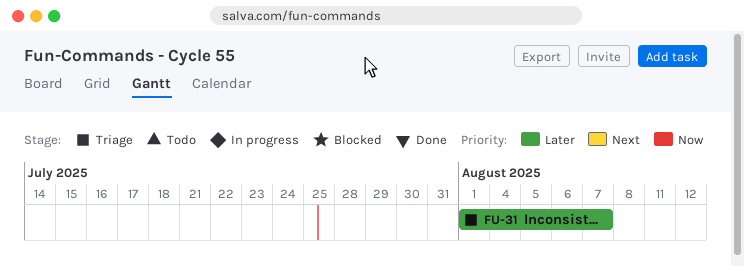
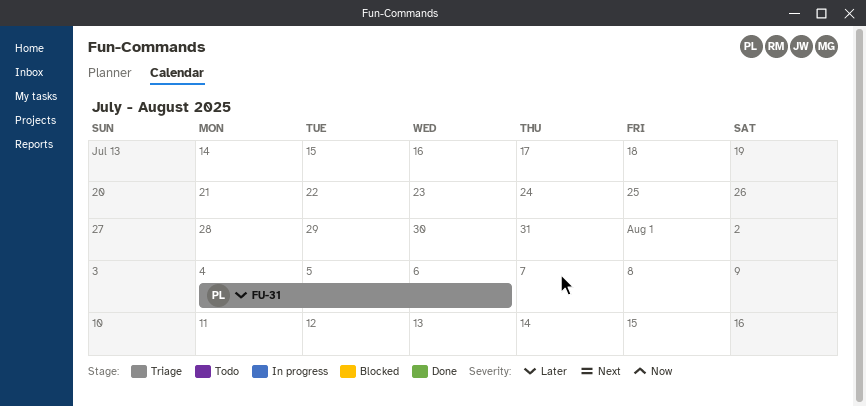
FU-31, start: Aug 1 -> Aug 4
FU-31, due: Aug 7 -> Aug 6

